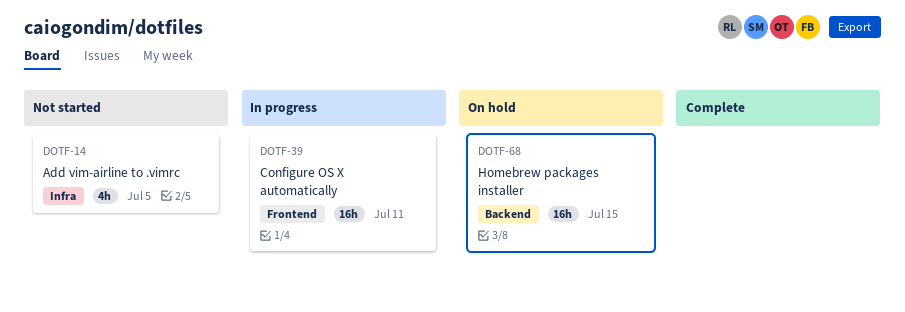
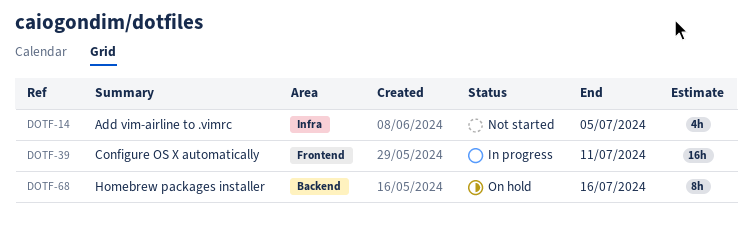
DOTF-68, estimate: 16h -> 8h
DOTF-68, due: Jul 15 -> Jul 16

